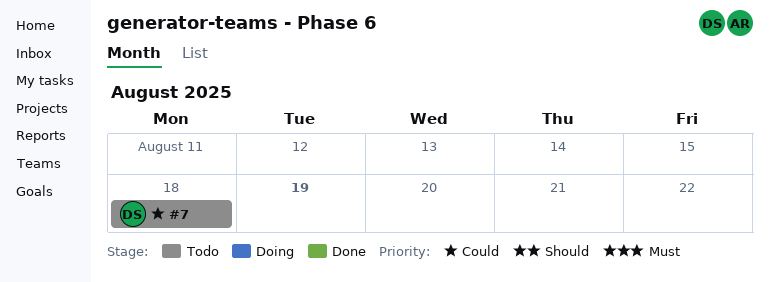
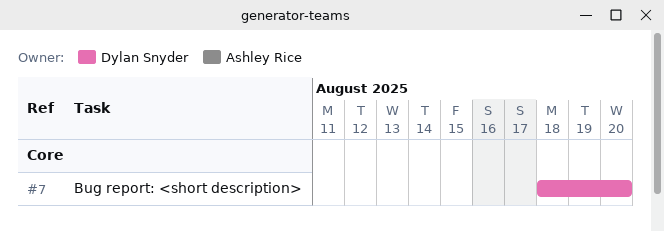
#7, due: Aug 18 -> Aug 20

